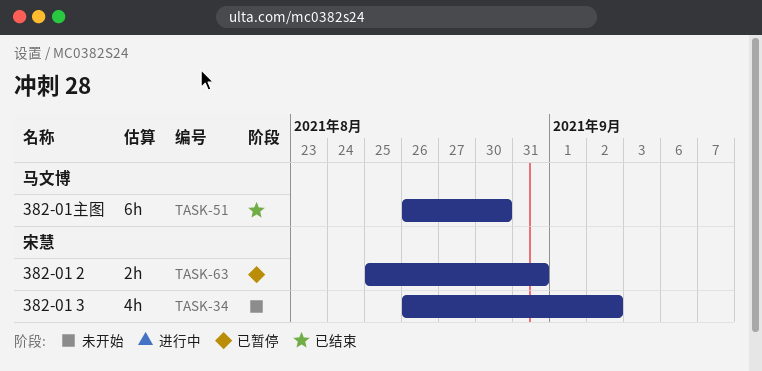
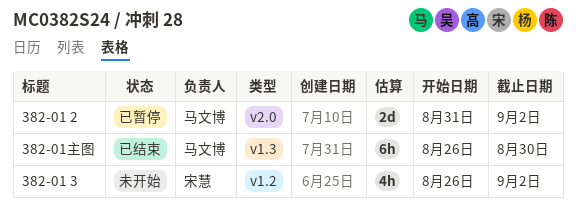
382-01 2, owner: 宋慧 -> 马文博
382-01 2, estimate: 2h -> 2d
382-01 2, start: Aug 25 -> Aug 31
382-01 2, due: Aug 31 -> Sep 2

